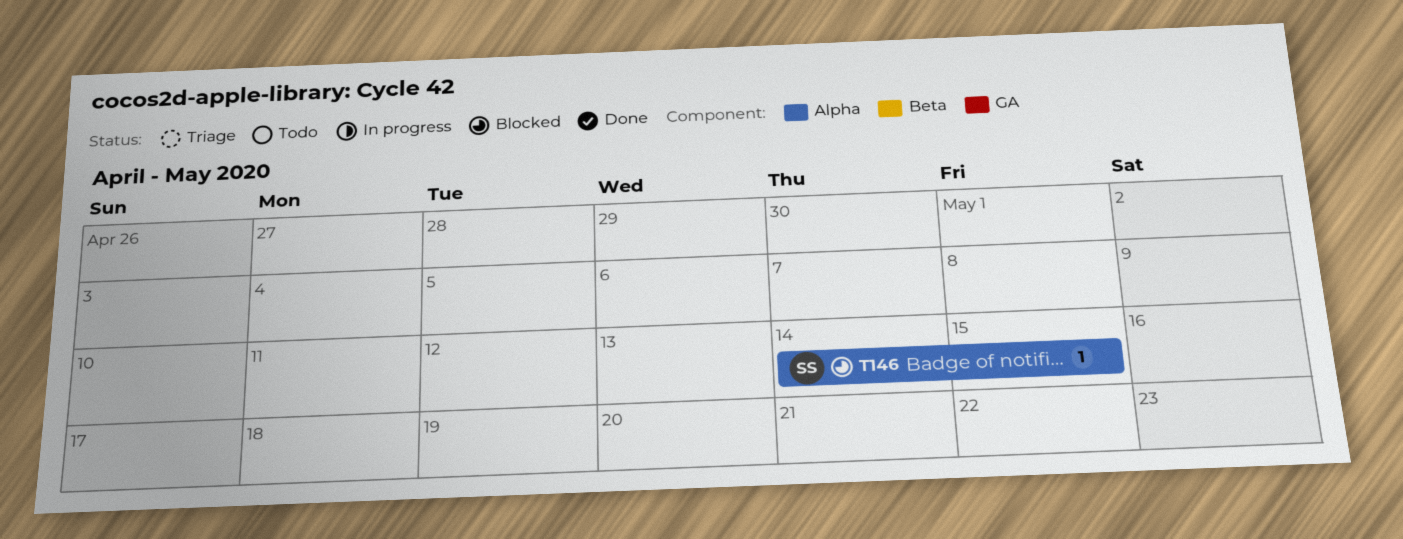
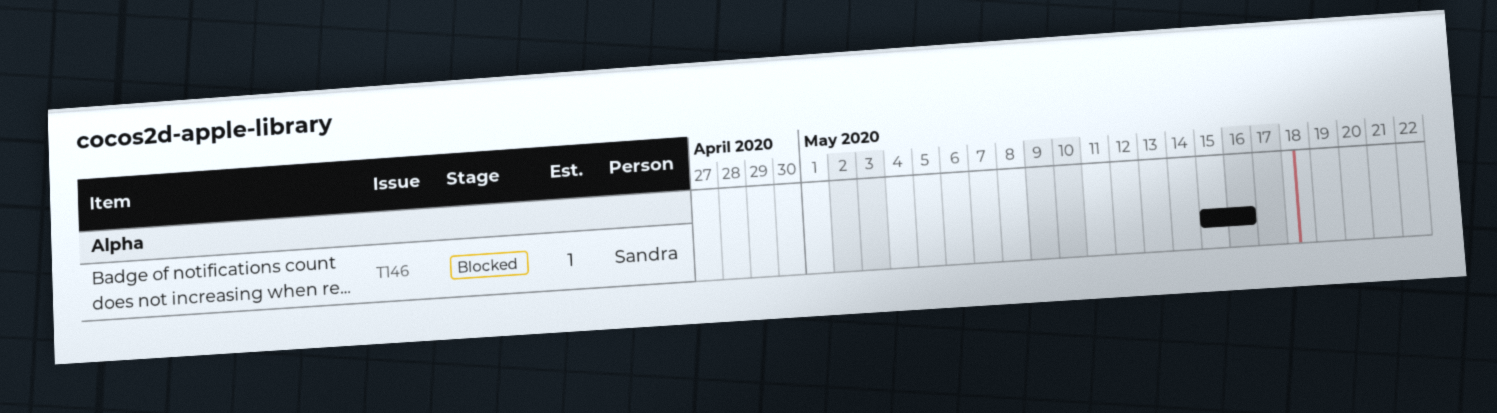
T146, start: May 14 -> May 15
T146, due: May 15 -> May 16

